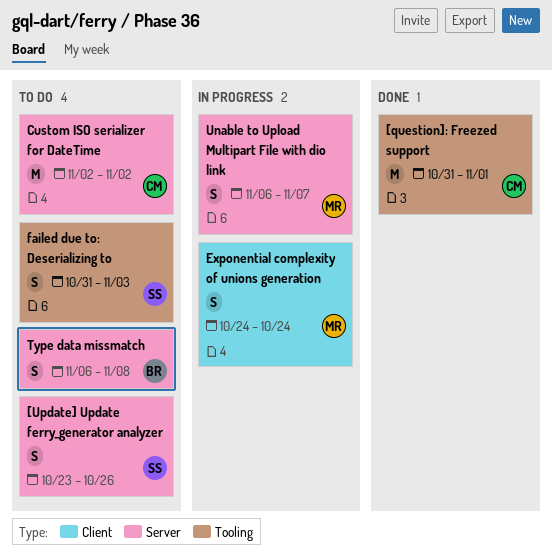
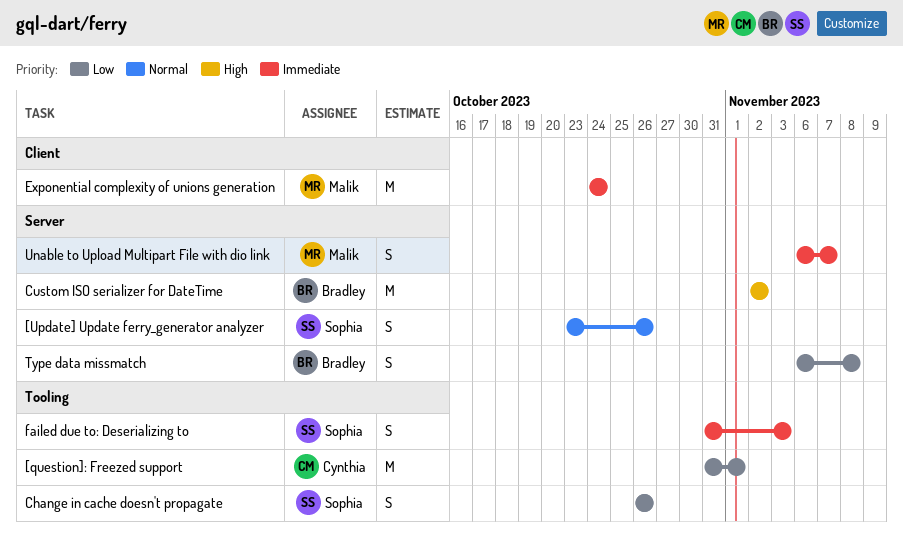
Change in cache doesn't propagate: none -> present
Custom ISO serializer for DateTime, owner: Cynthia -> Bradley
Exponential complexity of unions generation, estimate: S -> M

